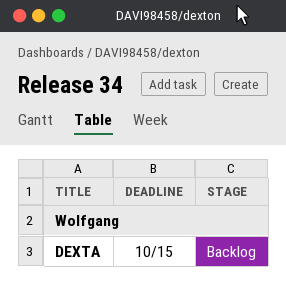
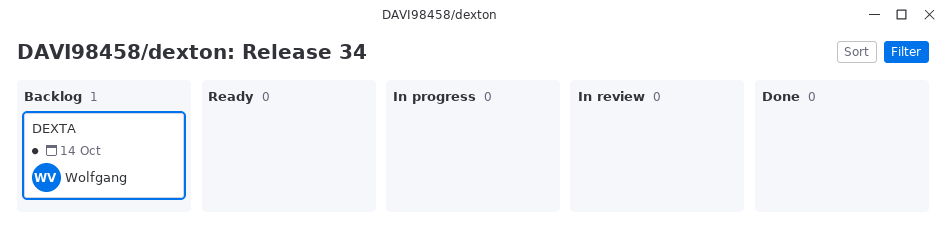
DEXTA, due: Oct 15 -> Oct 14

